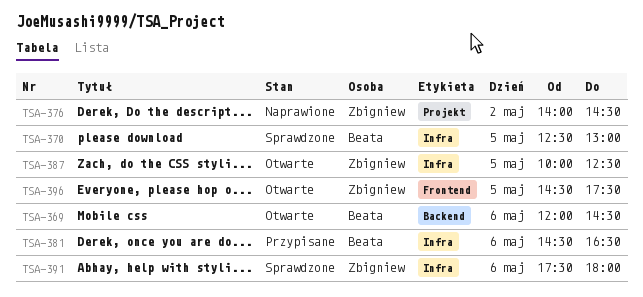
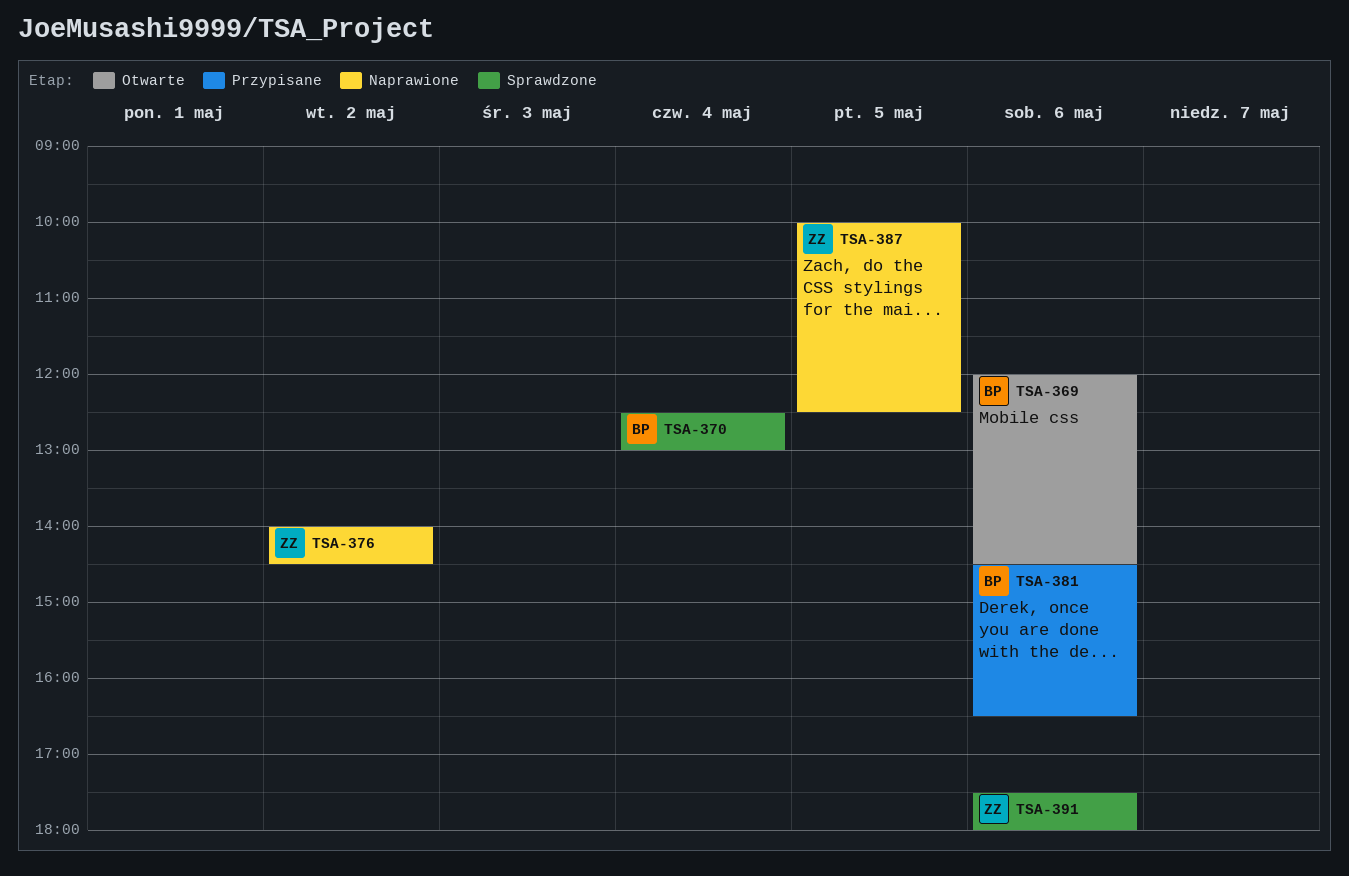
TSA-370, day: May 5 -> May 4
TSA-387, status: Otwarte -> Naprawione
TSA-396: present -> none

